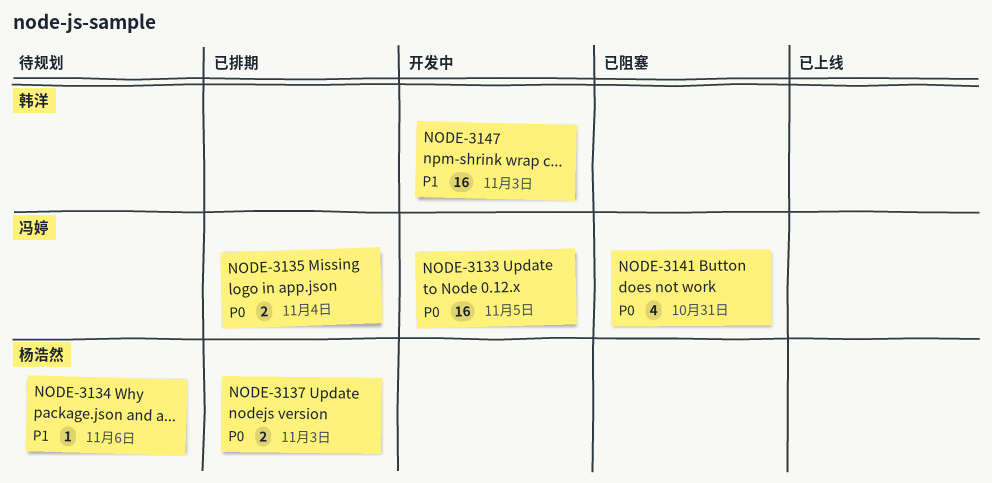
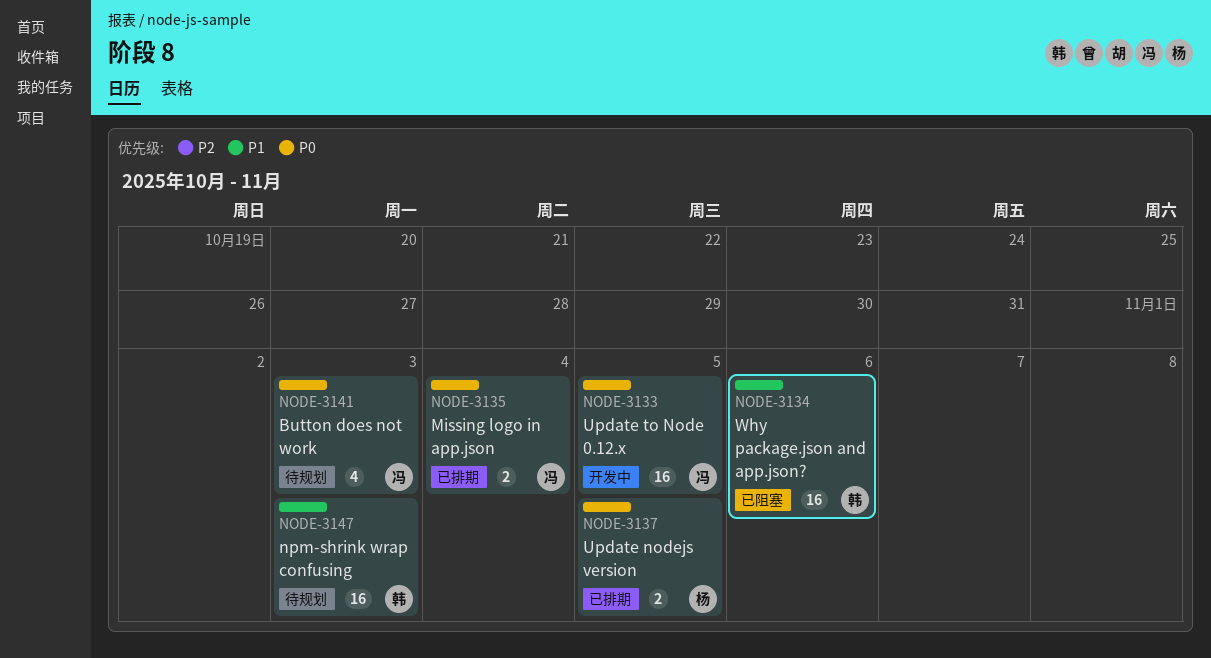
NODE-3134, status: 待规划 -> 已阻塞
NODE-3134, owner: 杨浩然 -> 韩洋
NODE-3134, estimate: 1 -> 16
NODE-3137, due: Nov 3 -> Nov 5
NODE-3141, status: 已阻塞 -> 待规划
NODE-3141, due: Oct 31 -> Nov 3
NODE-3147, status: 开发中 -> 待规划

